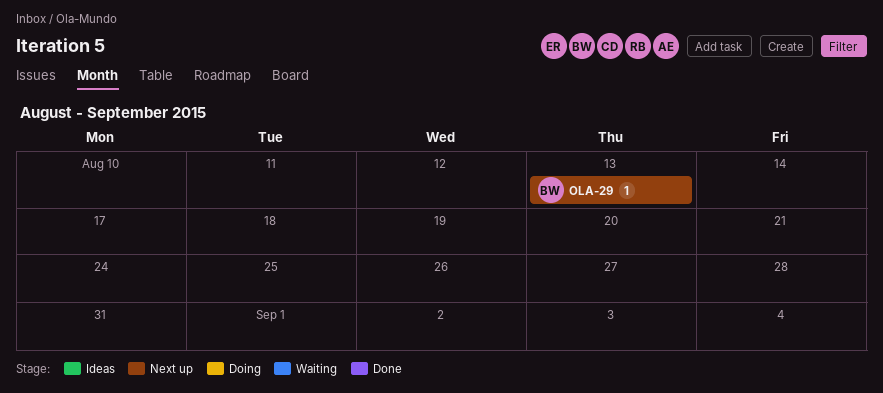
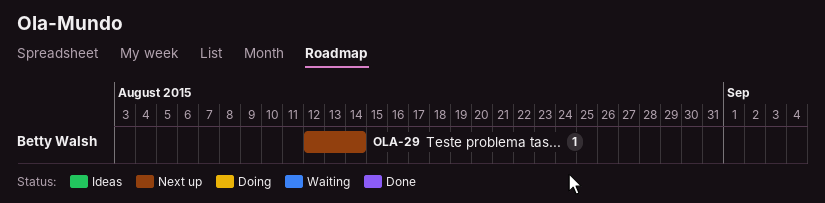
OLA-29, start: Aug 13 -> Aug 12
OLA-29, due: Aug 13 -> Aug 14

